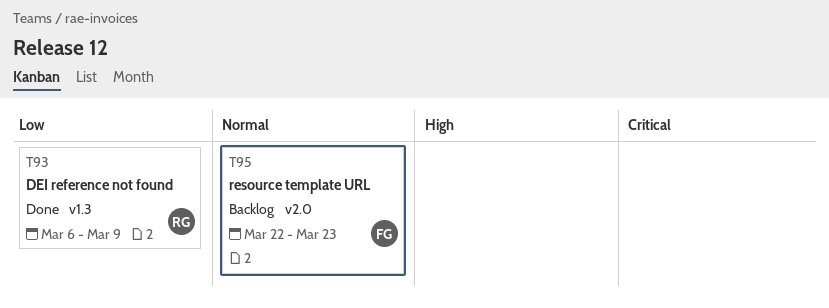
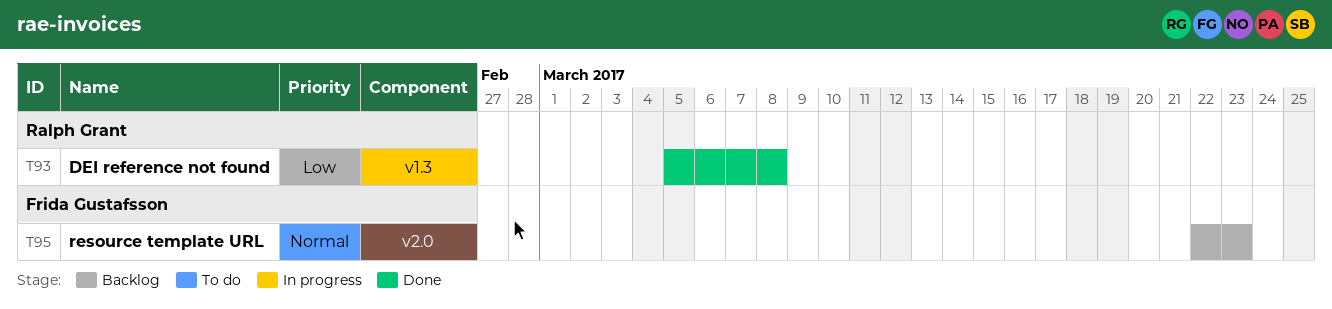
T93, start: Mar 6 -> Mar 5
T93, due: Mar 9 -> Mar 8

